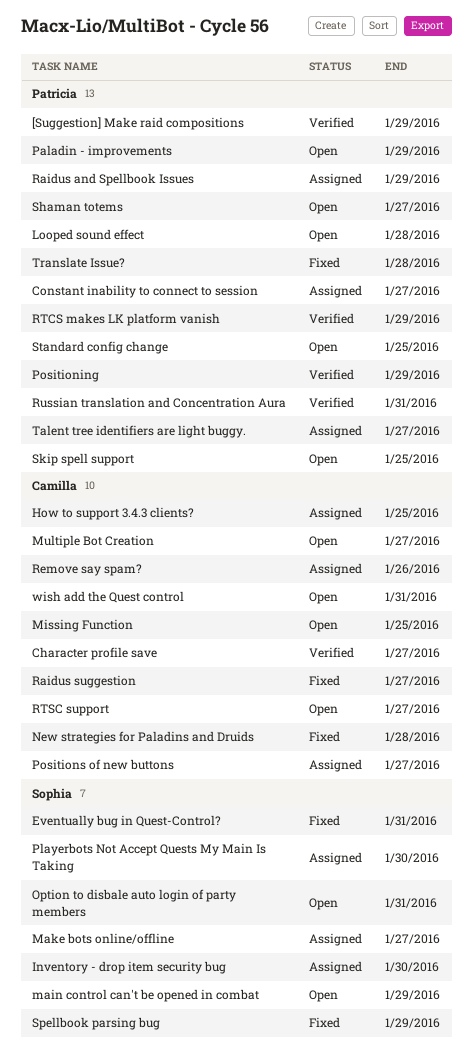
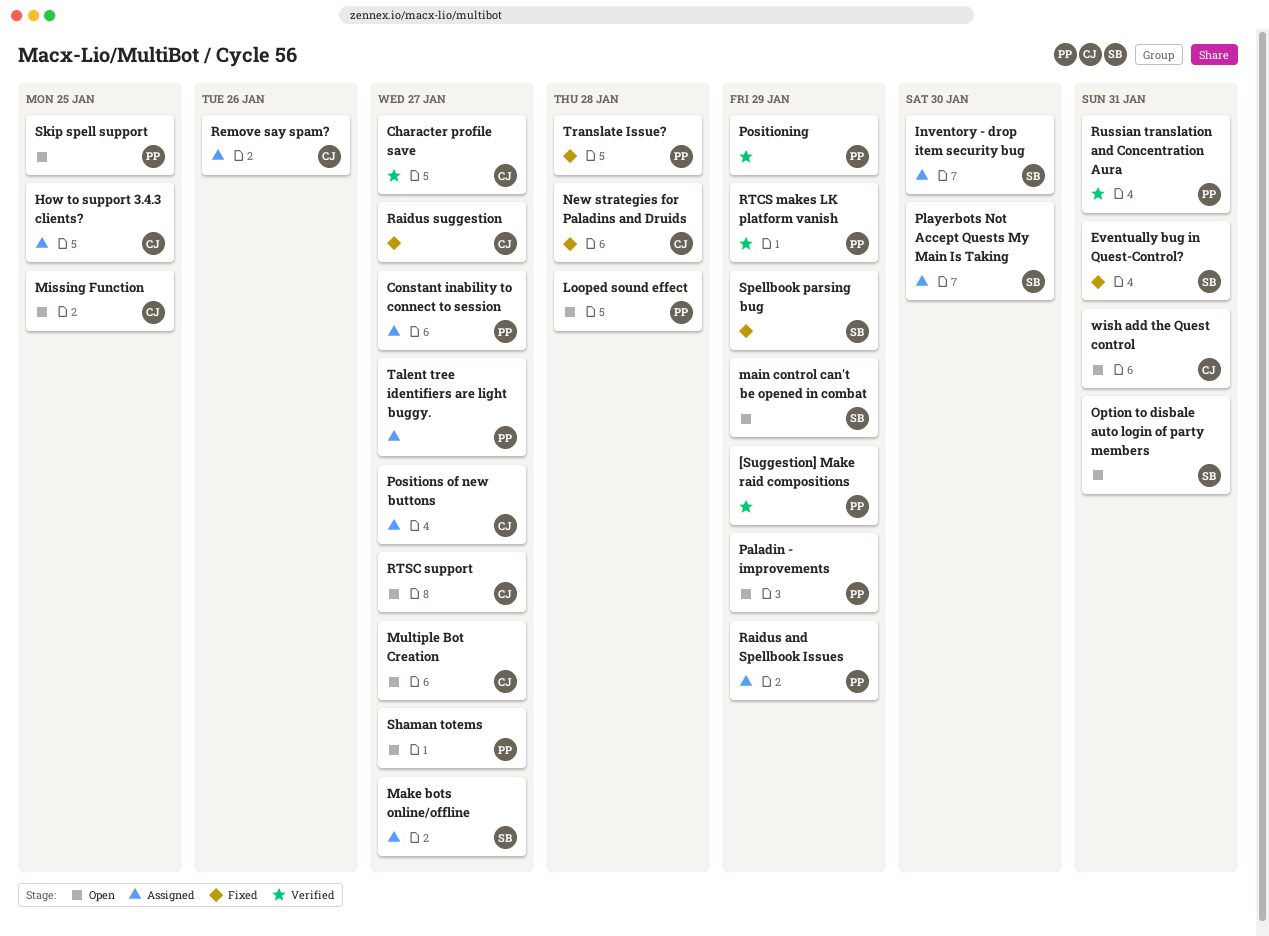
Standard config change: present -> none

